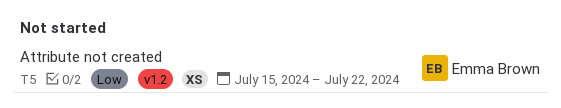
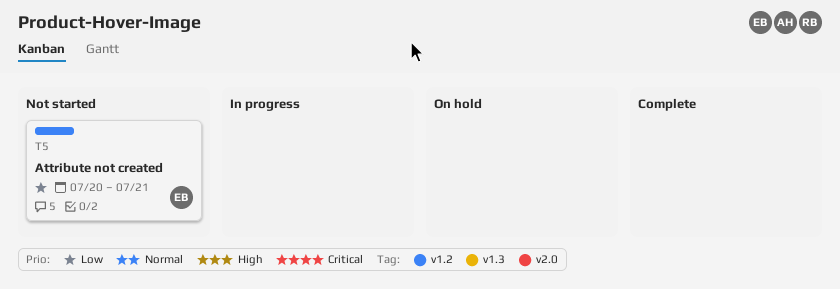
T5, start: Jul 15 -> Jul 20
T5, due: Jul 22 -> Jul 21

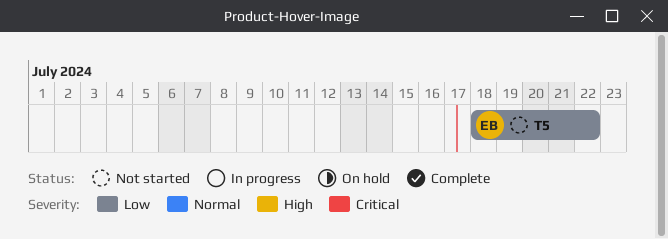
T5, start: Jul 20 -> Jul 18
T5, due: Jul 21 -> Jul 22

